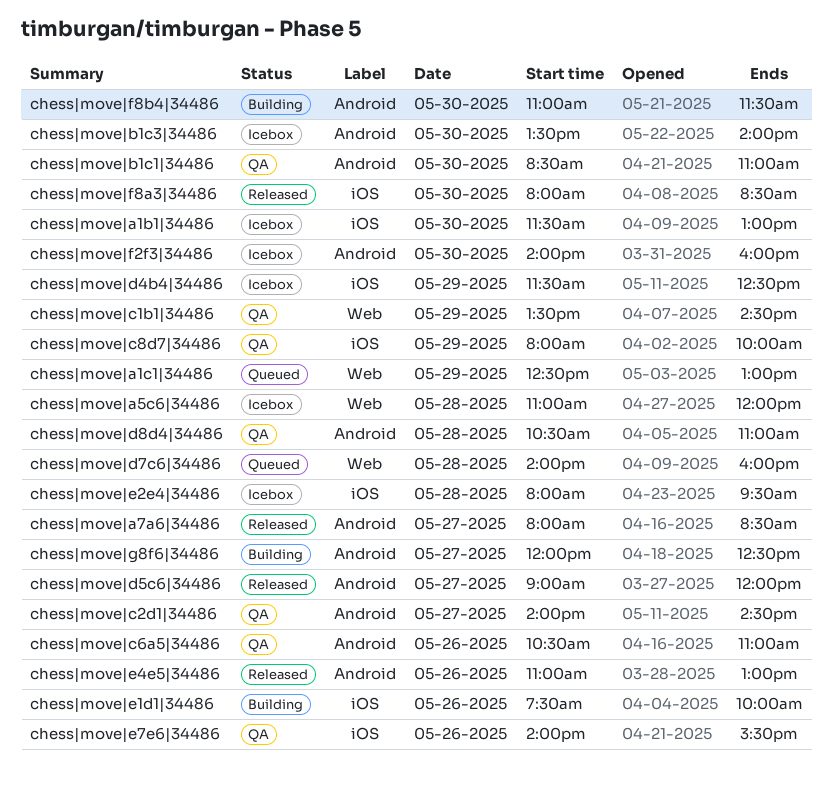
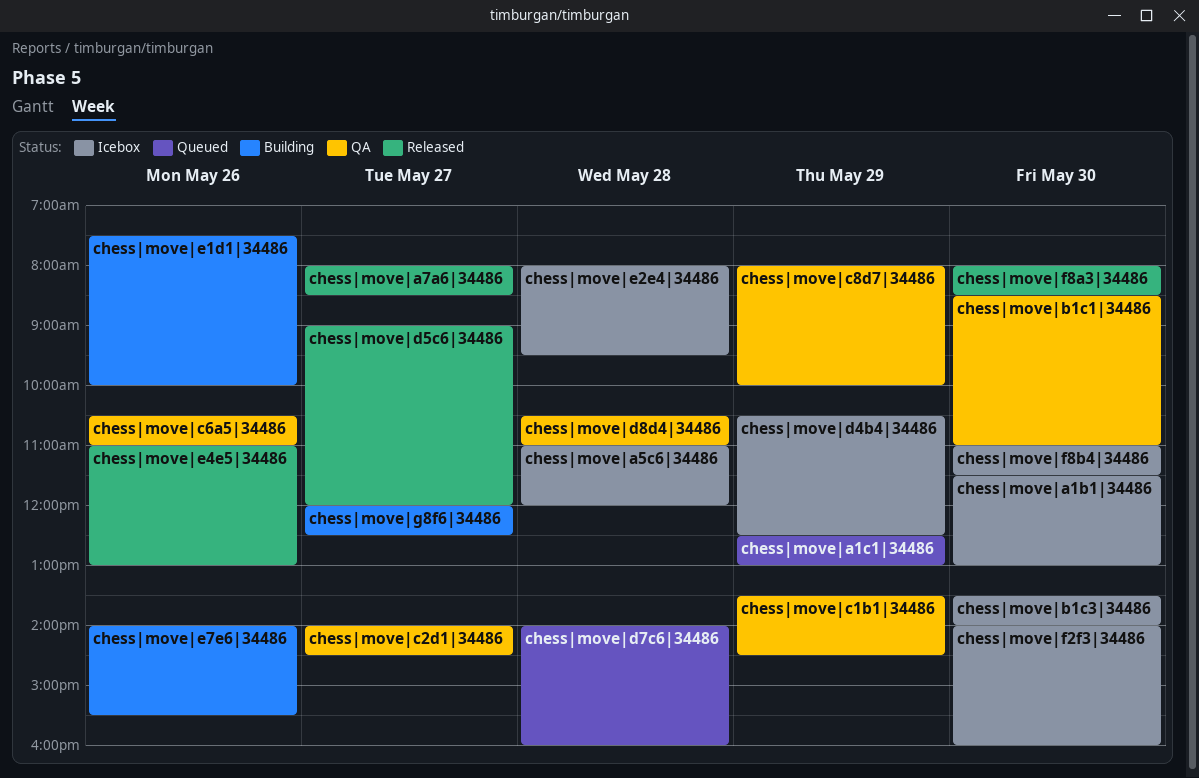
chess|move|d4b4|34486, begins: 11:30 -> 10:30
chess|move|e7e6|34486, status: QA -> Building
chess|move|f8b4|34486, status: Building -> Icebox

